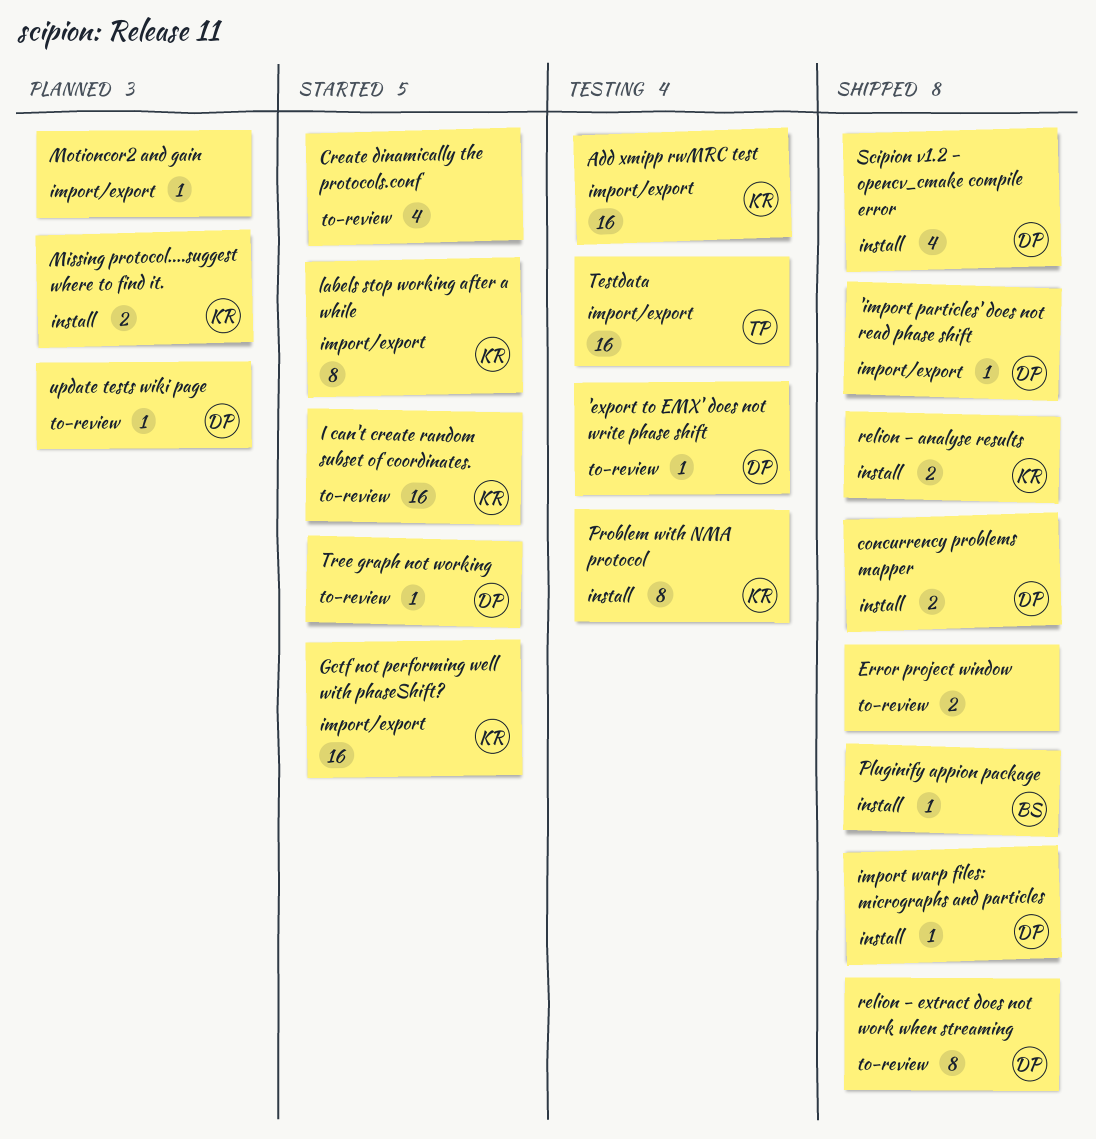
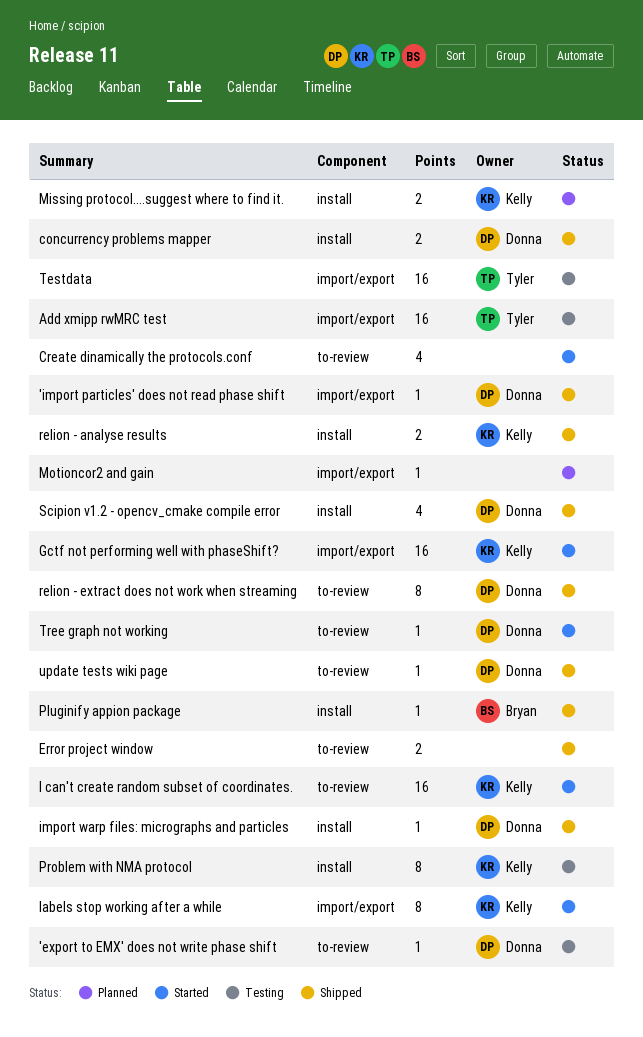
Add xmipp rwMRC test, owner: Kelly -> Tyler
update tests wiki page, status: Planned -> Shipped

